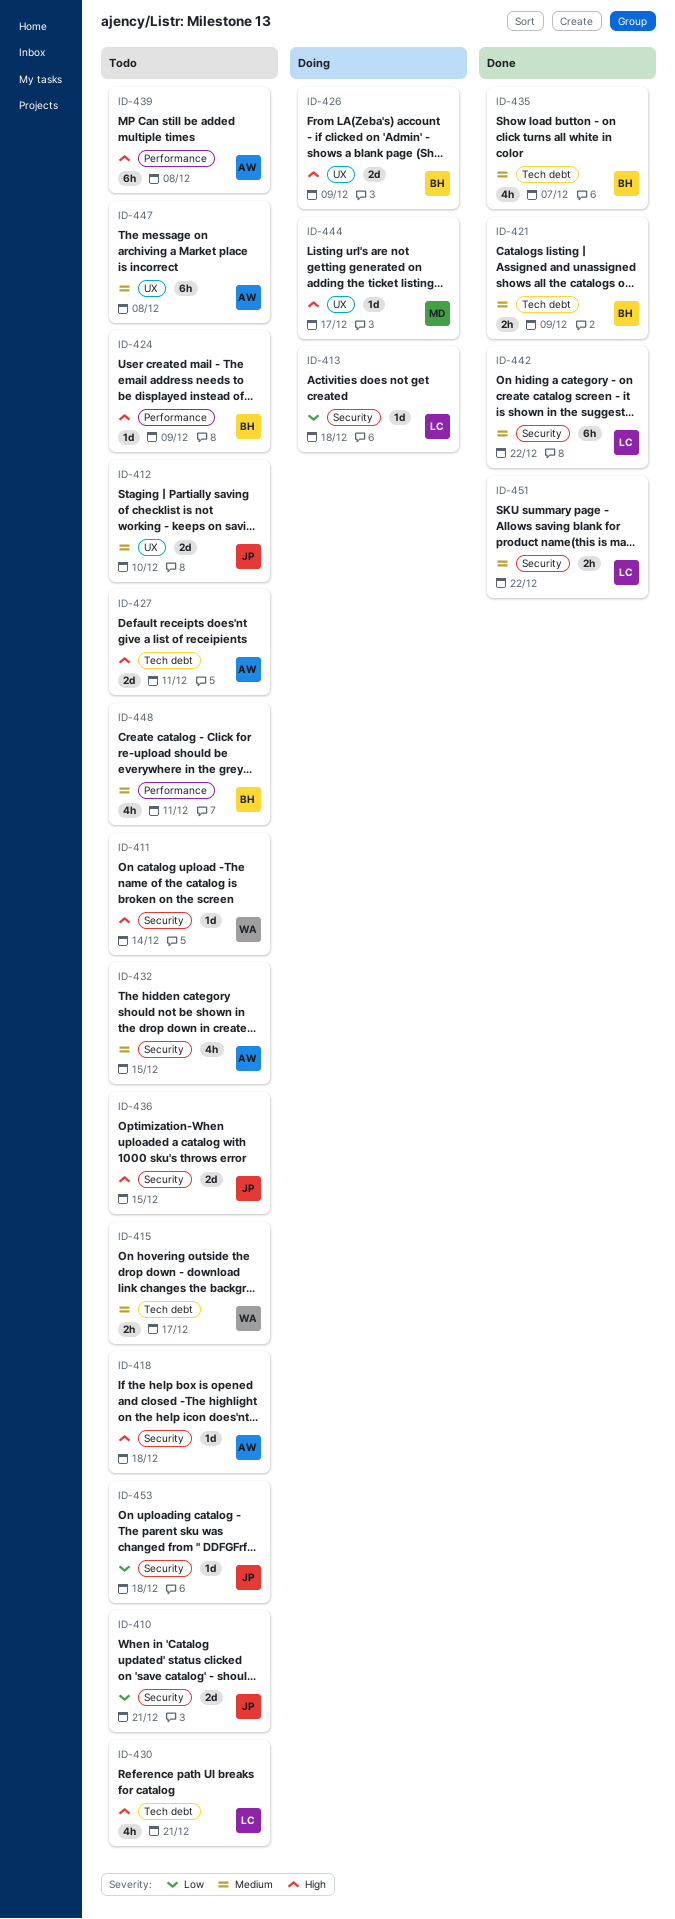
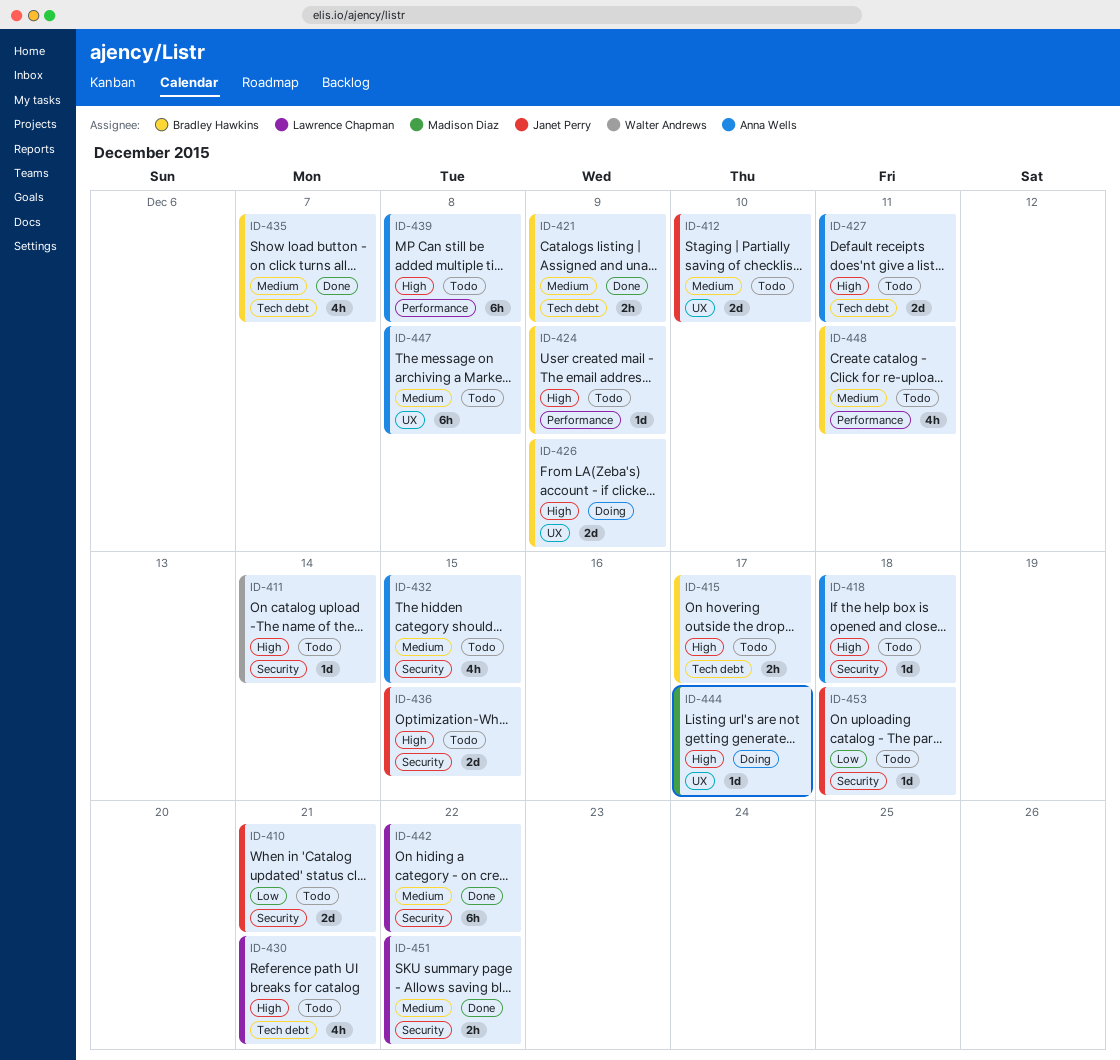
ID-413: present -> none
ID-415, owner: Walter Andrews -> Bradley Hawkins
ID-415, priority: Medium -> High

